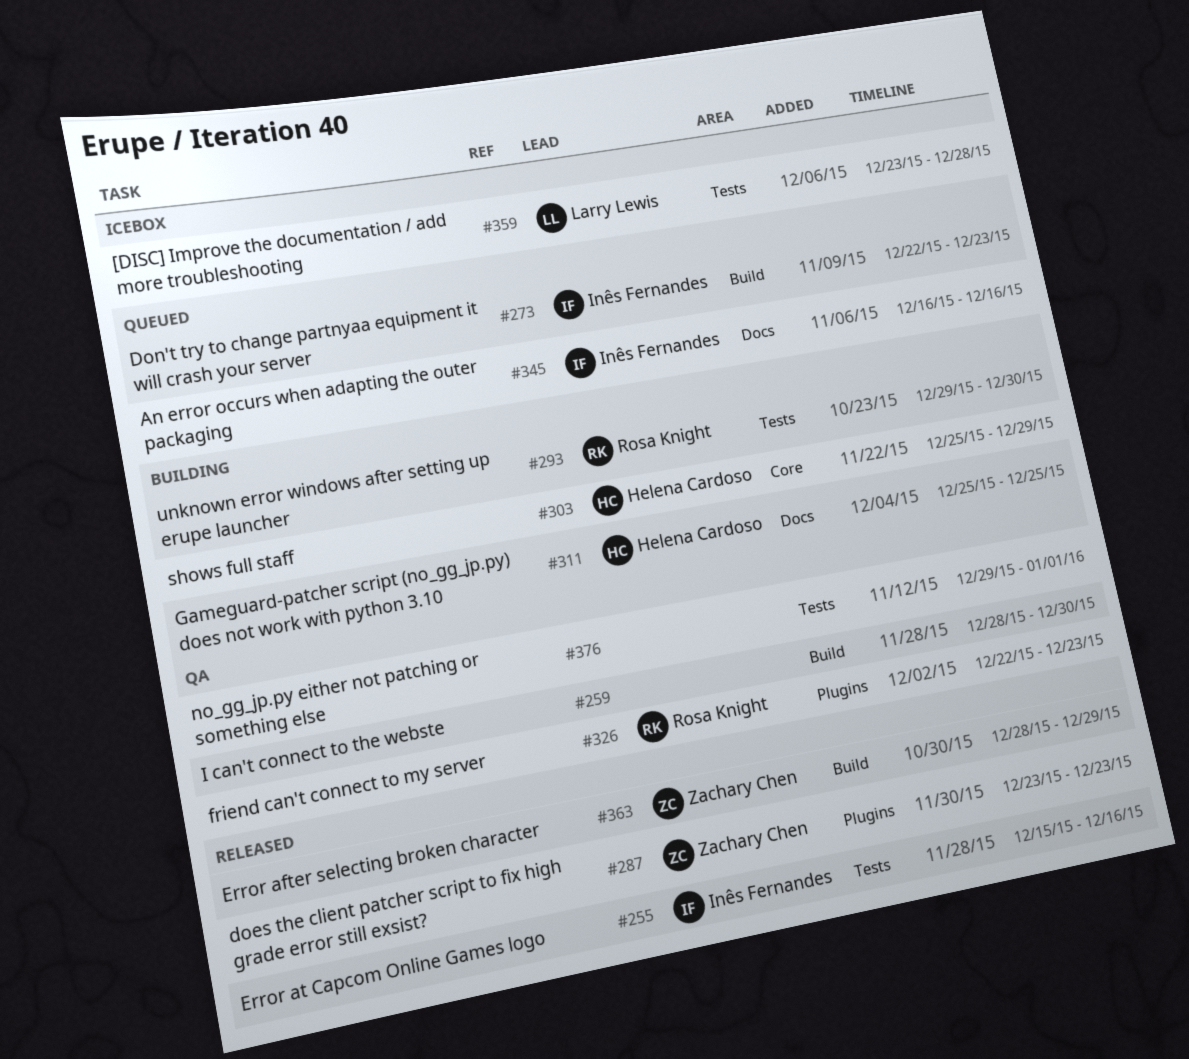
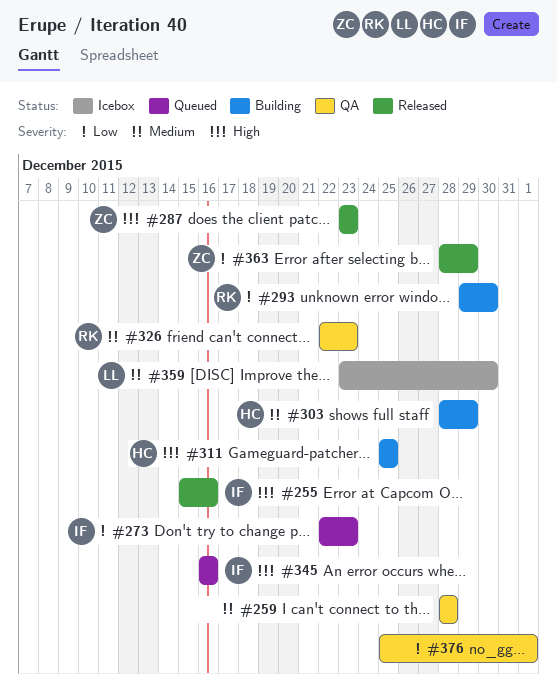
#259, due: Dec 30 -> Dec 28
#303, start: Dec 25 -> Dec 28
#359, due: Dec 28 -> Dec 30
#376, start: Dec 29 -> Dec 25

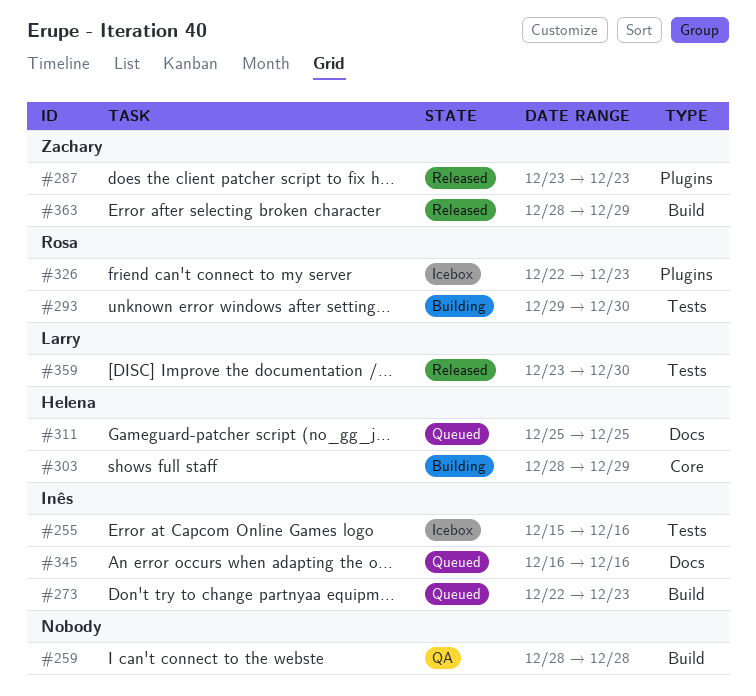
#255, status: Released -> Icebox
#311, status: Building -> Queued
#326, status: QA -> Icebox
#359, status: Icebox -> Released
#376: present -> none

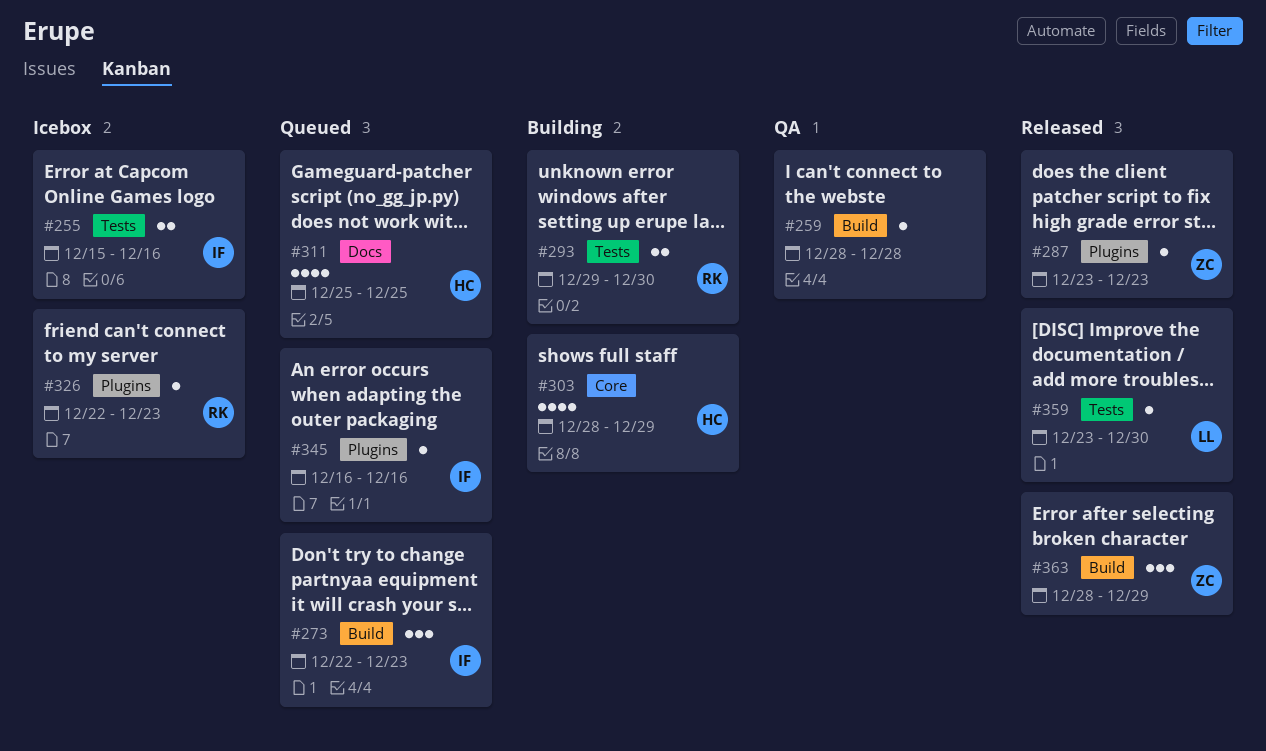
#345, label: Docs -> Plugins

